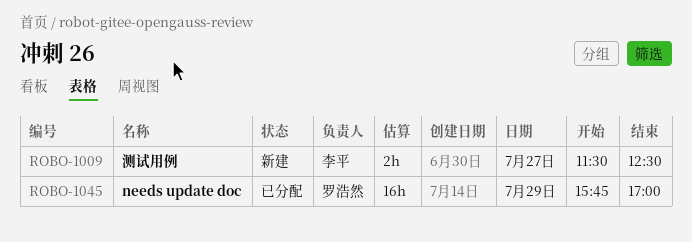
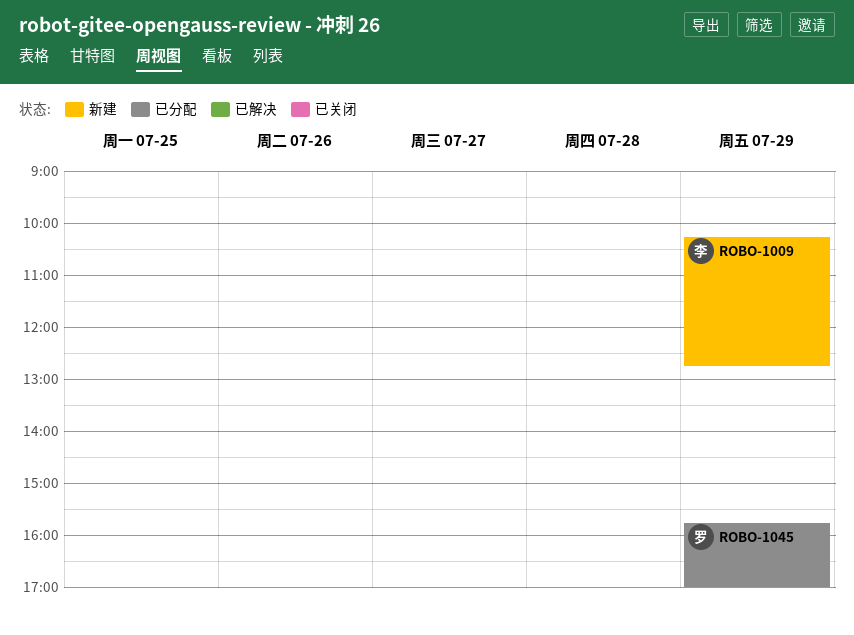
ROBO-1009, day: Jul 27 -> Jul 29
ROBO-1009, begins: 11:30 -> 10:15
ROBO-1009, ends: 12:30 -> 12:45

